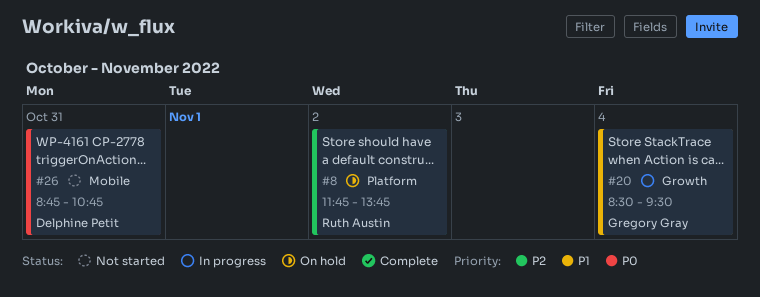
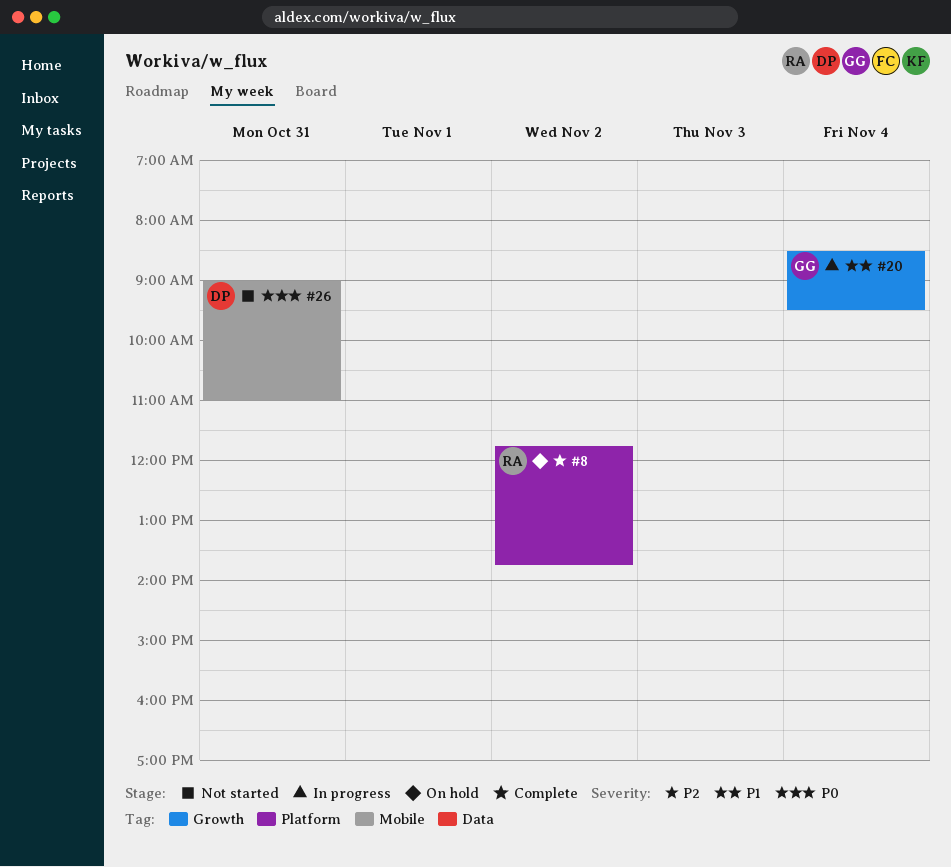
#26, begins: 08:45 -> 09:00
#26, ends: 10:45 -> 11:00

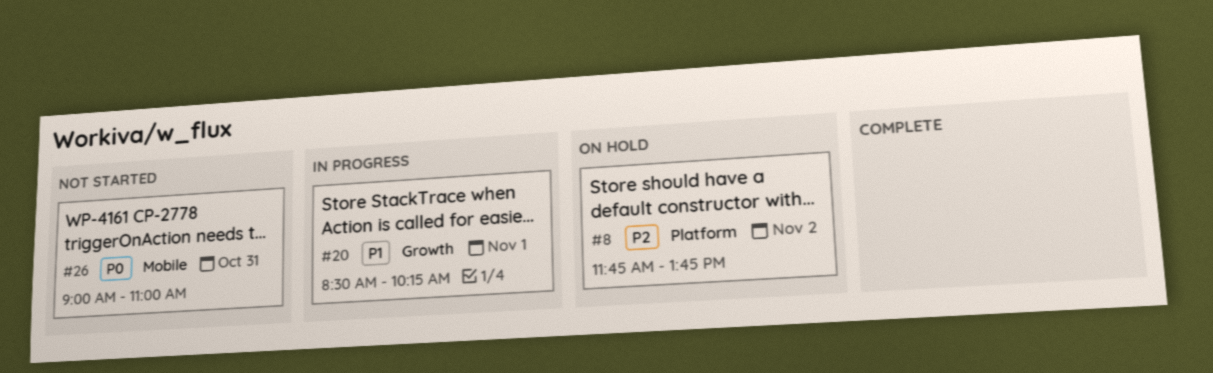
#20, day: Nov 4 -> Nov 1
#20, ends: 09:30 -> 10:15

